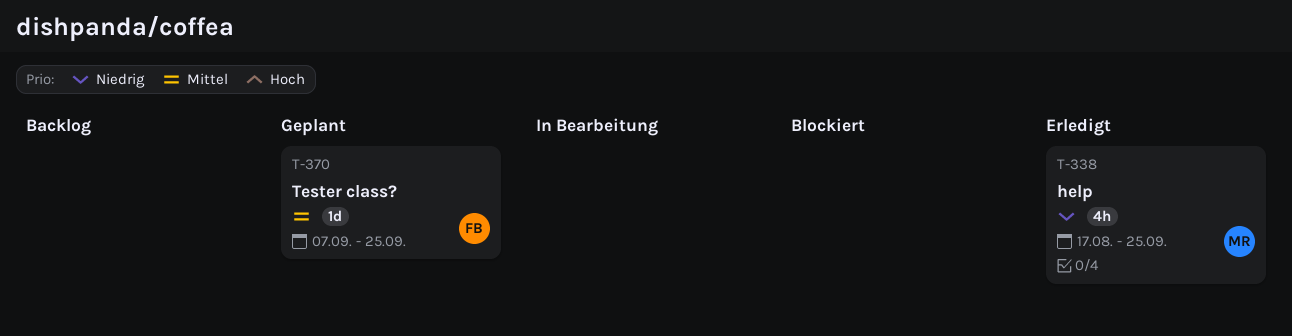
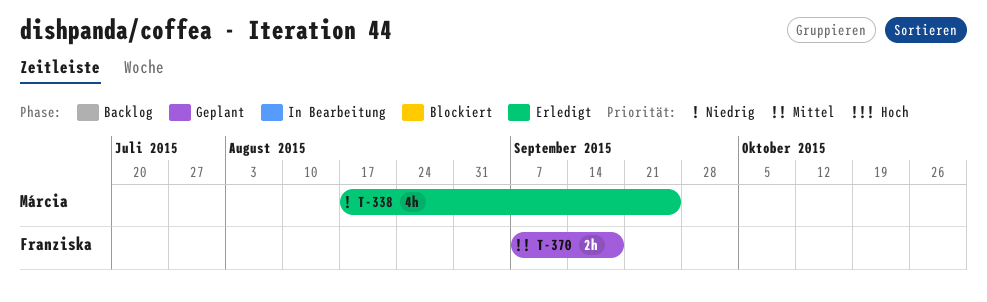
T-370, estimate: 1d -> 2h
T-370, due: Sep 25 -> Sep 18

